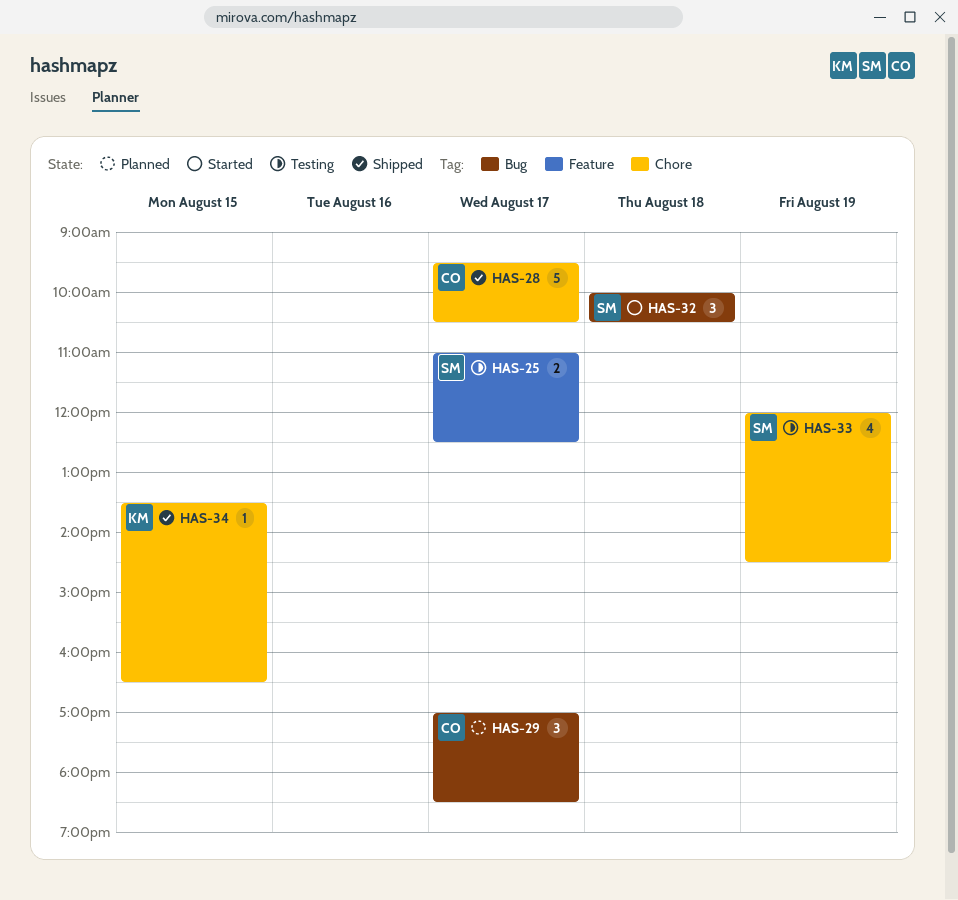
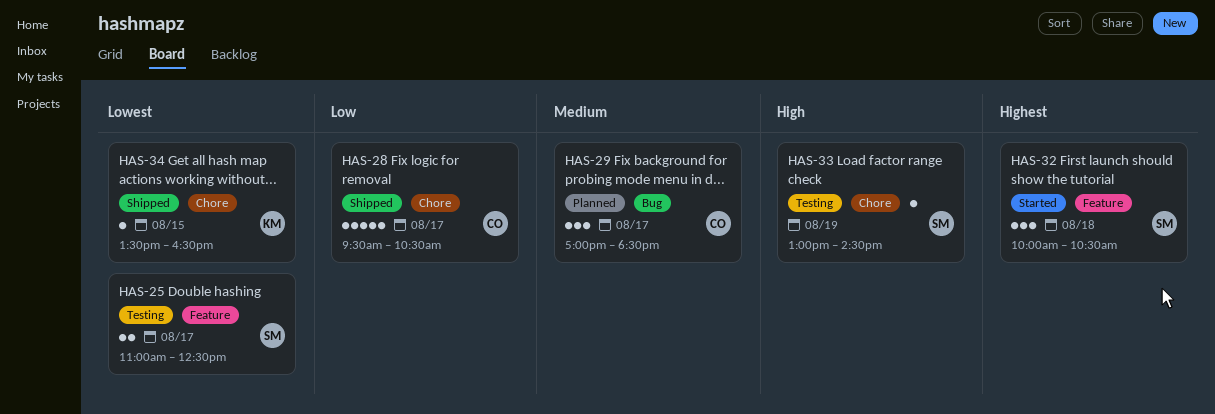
HAS-32, label: Bug -> Feature
HAS-33, estimate: 4 -> 1
HAS-33, begins: 12:00 -> 13:00

